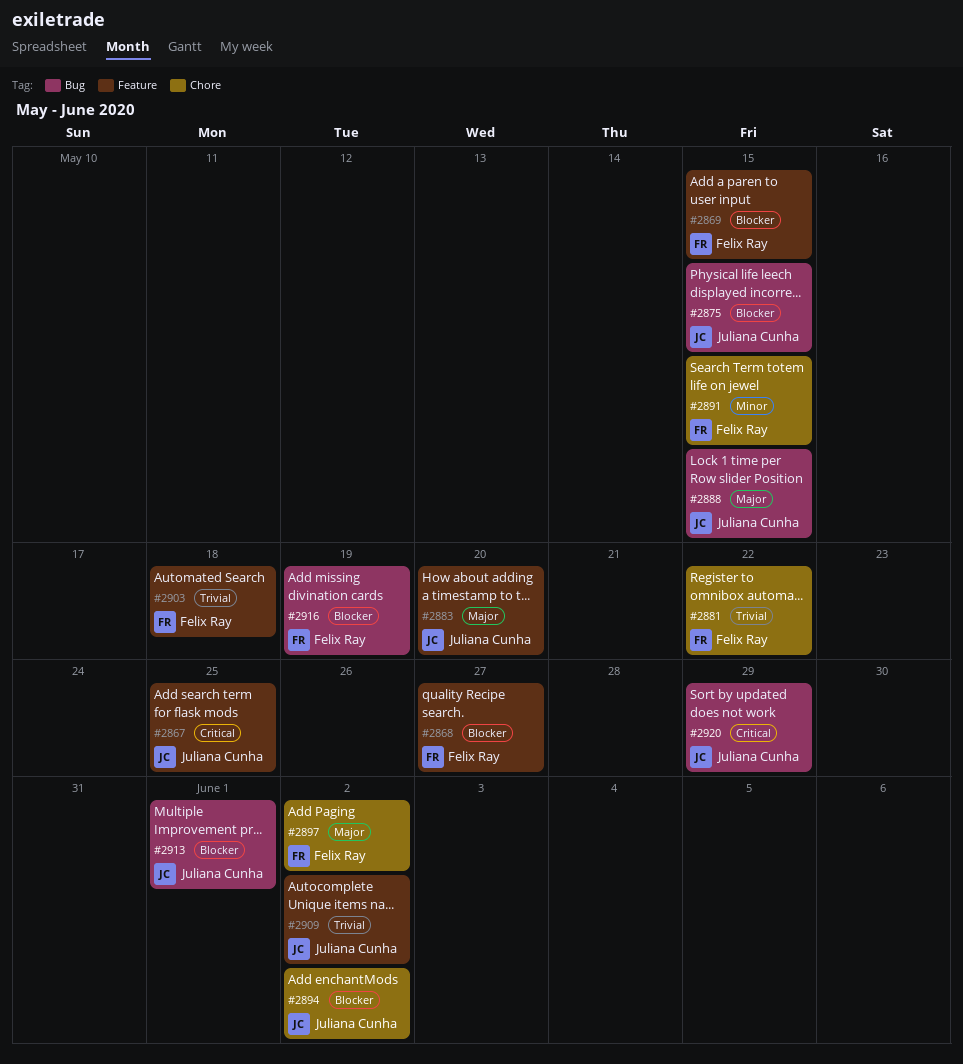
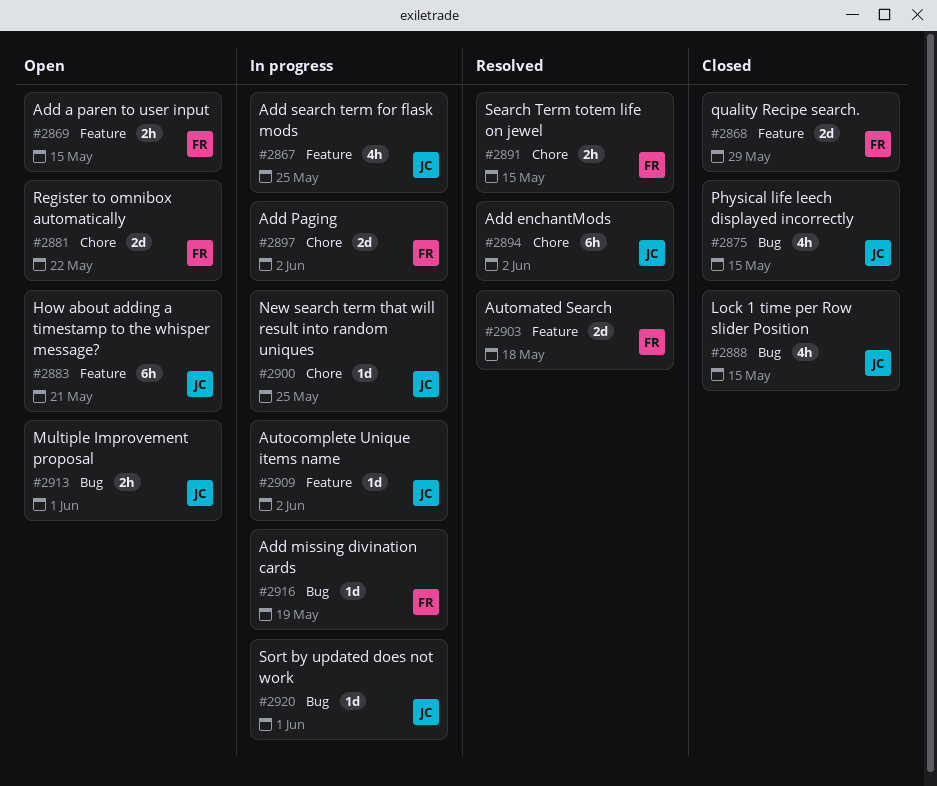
#2868, due: May 27 -> May 29
#2883, due: May 20 -> May 21
#2900: none -> present
#2920, due: May 29 -> Jun 1

